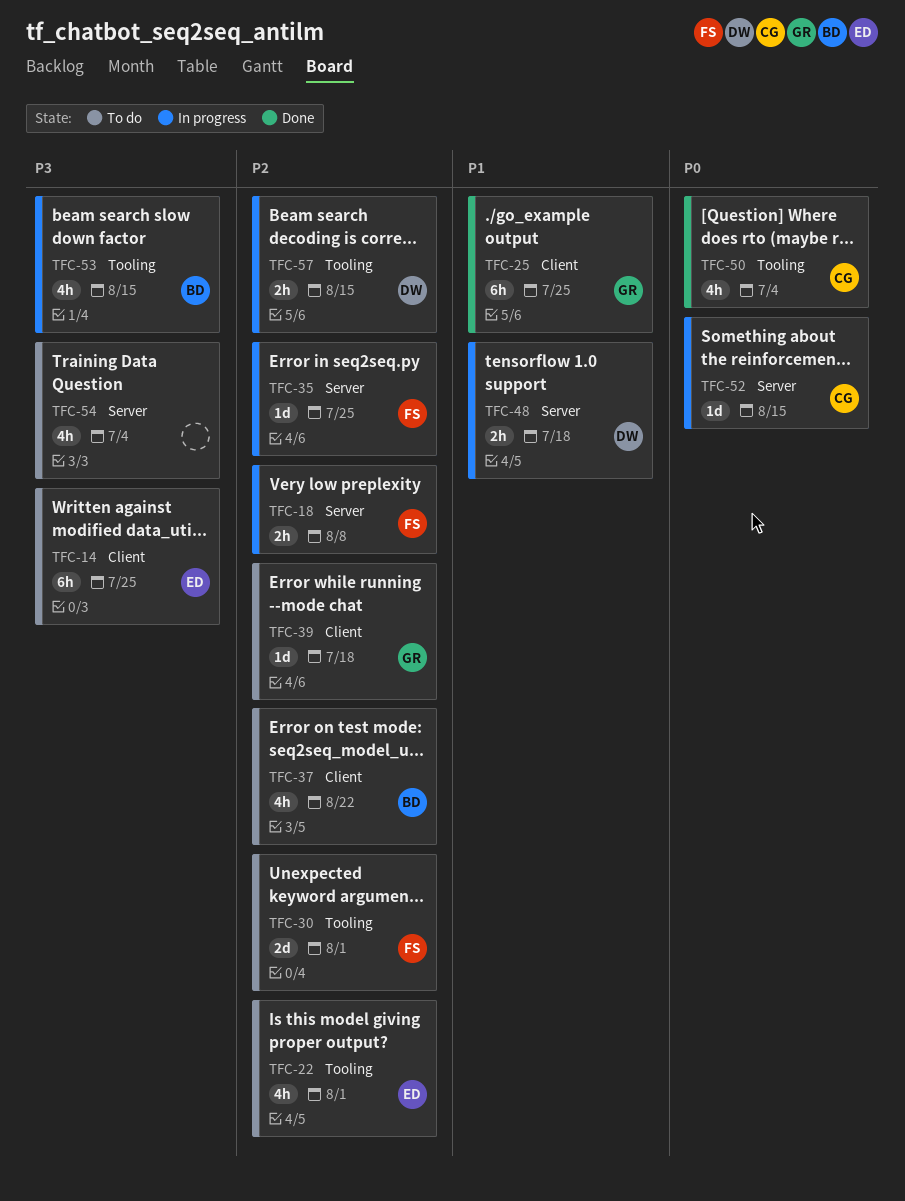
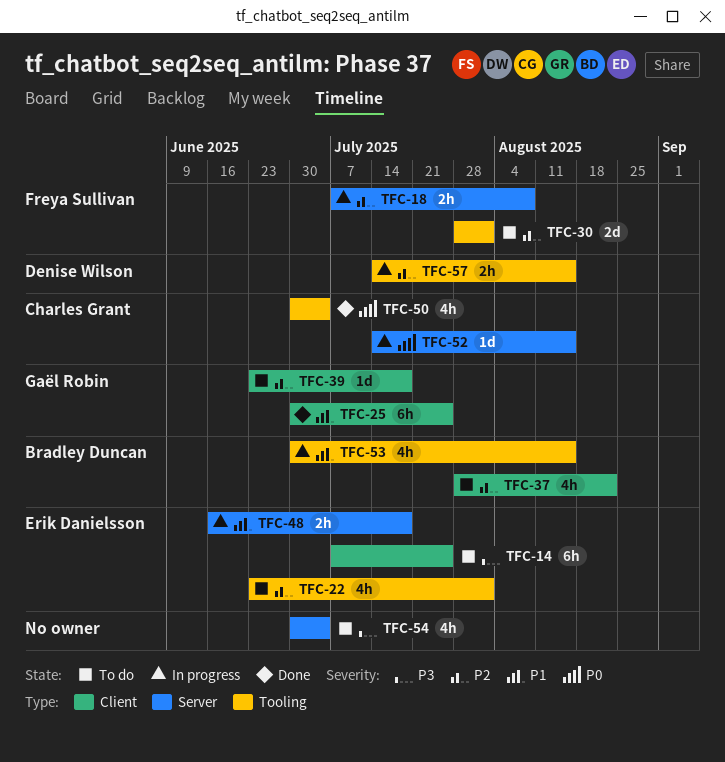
TFC-35: present -> none
TFC-48, owner: Denise Wilson -> Erik Danielsson
TFC-53, priority: P3 -> P1

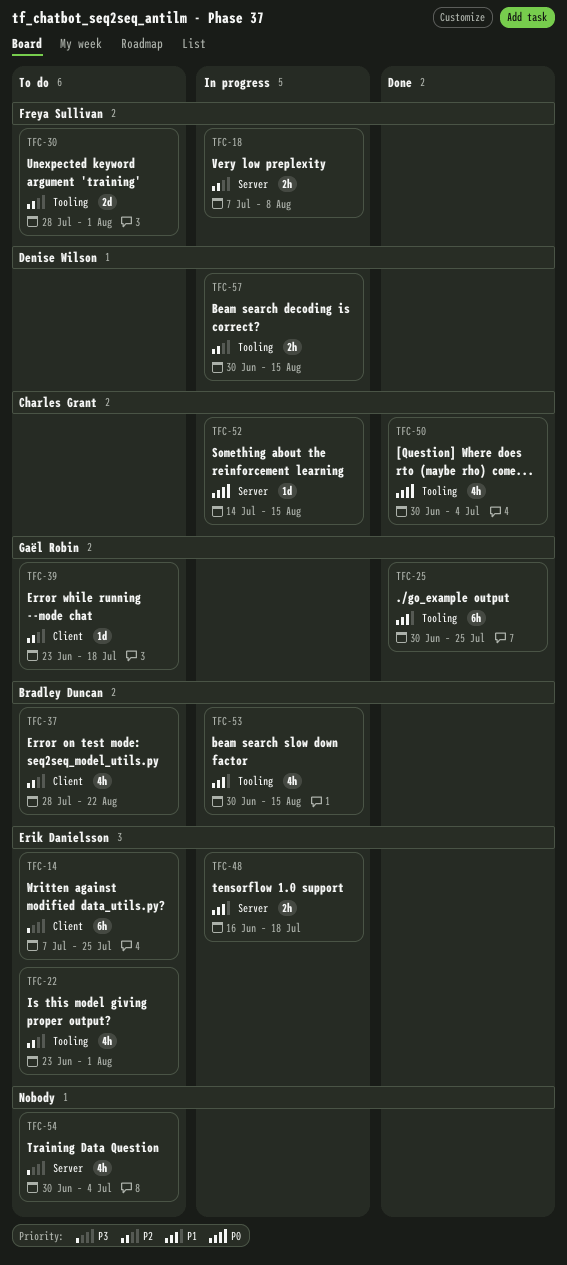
TFC-25, label: Client -> Tooling
TFC-57, start: Jul 14 -> Jun 30

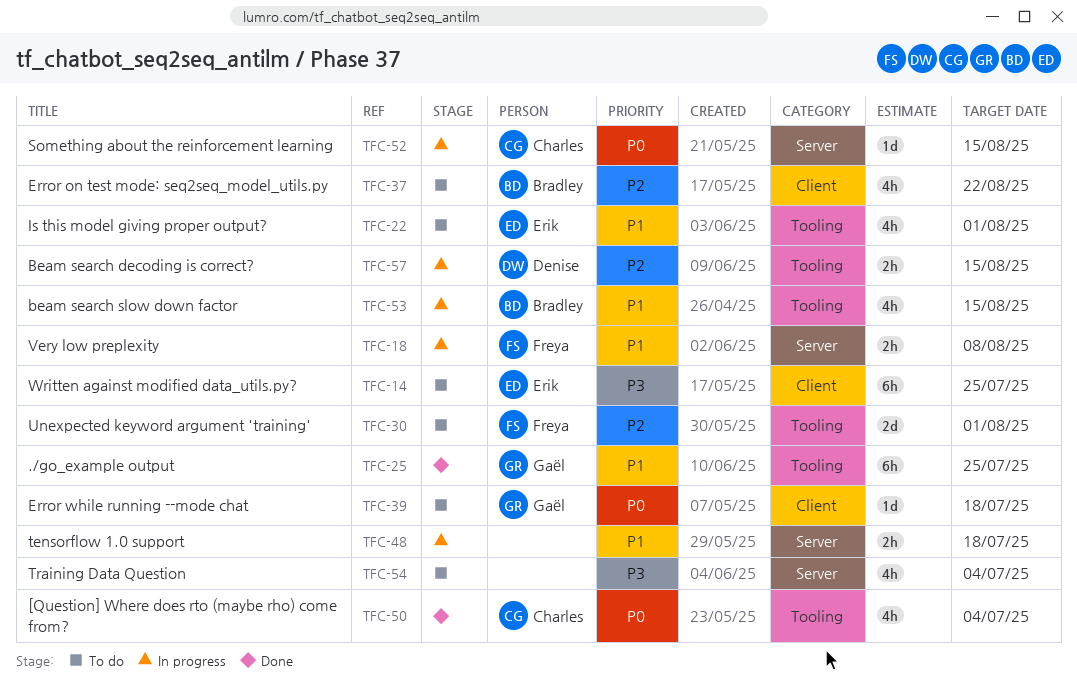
TFC-18, priority: P2 -> P1
TFC-22, priority: P2 -> P1
TFC-39, priority: P2 -> P0
TFC-48, owner: Erik Danielsson -> none

